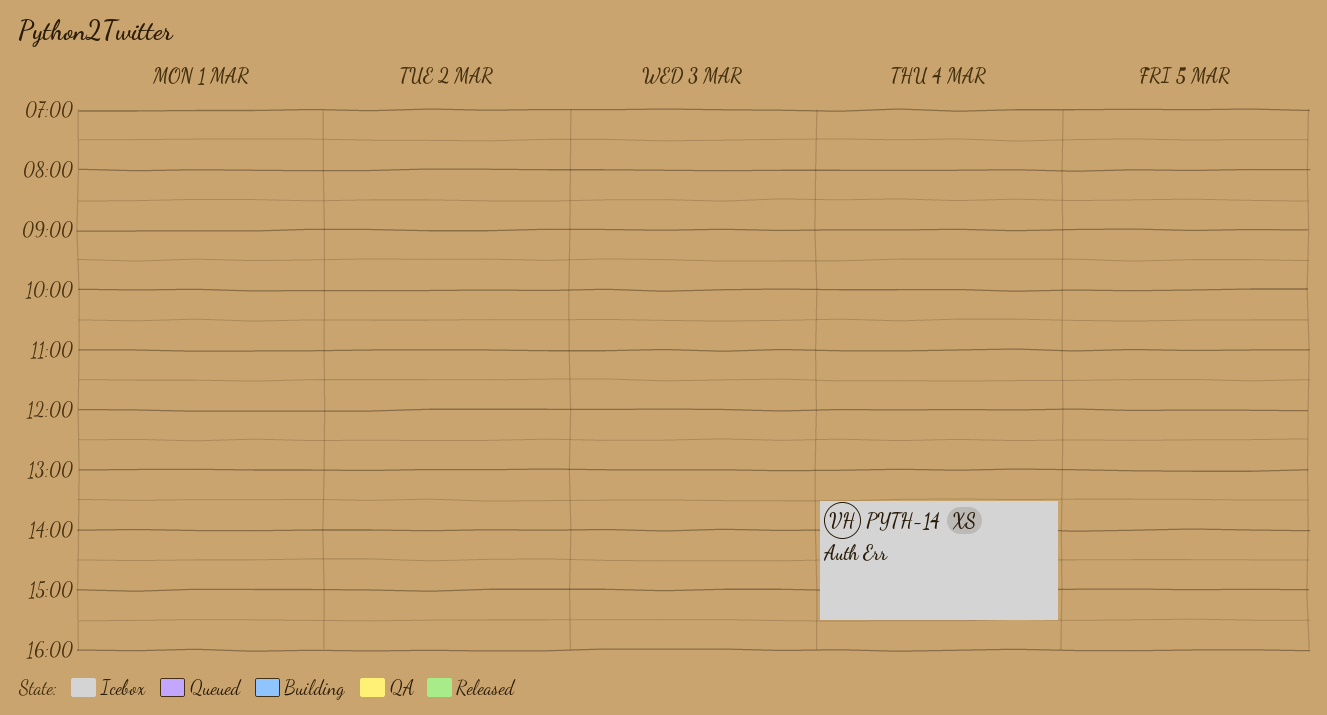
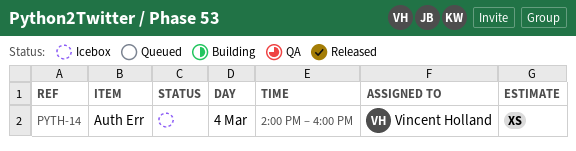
PYTH-14, begins: 13:30 -> 14:00
PYTH-14, ends: 15:30 -> 16:00

